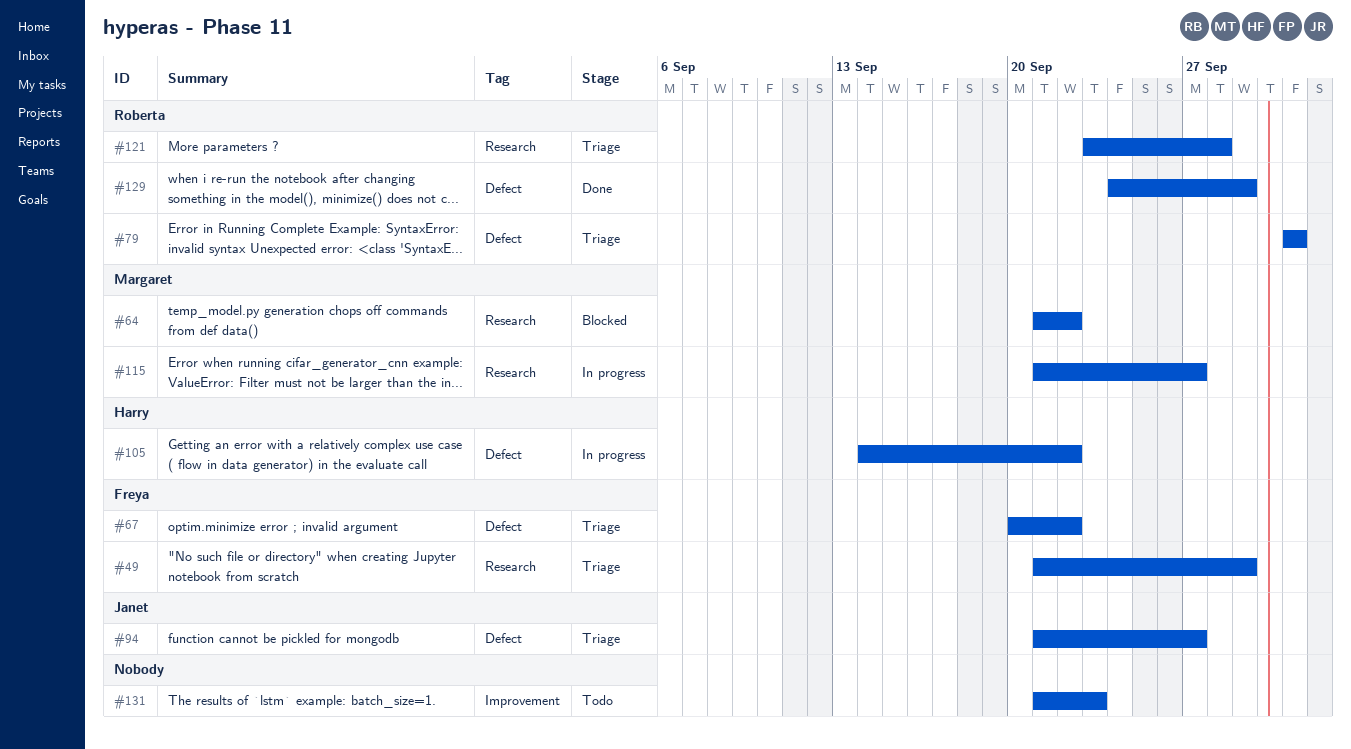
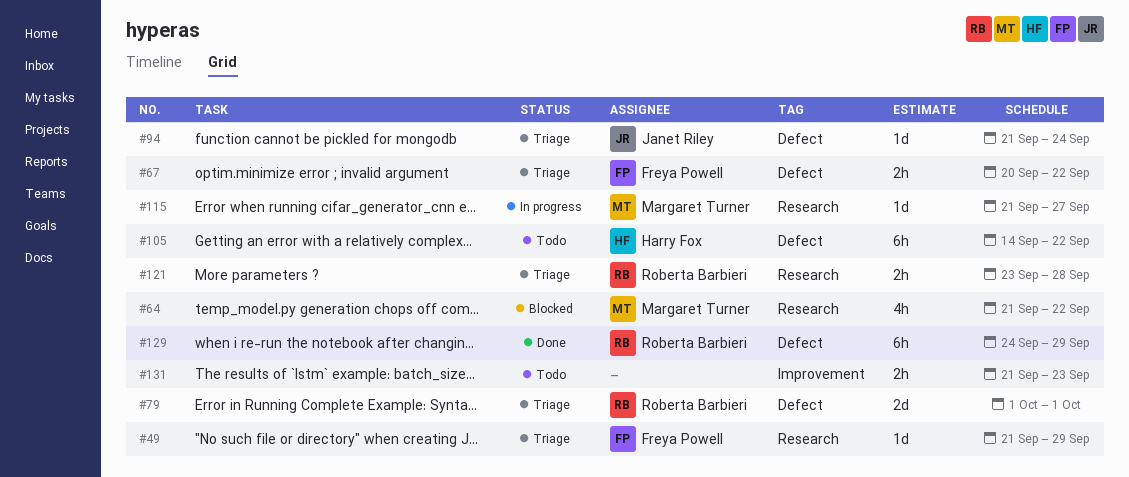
#94, due: Sep 27 -> Sep 24
#105, status: In progress -> Todo

